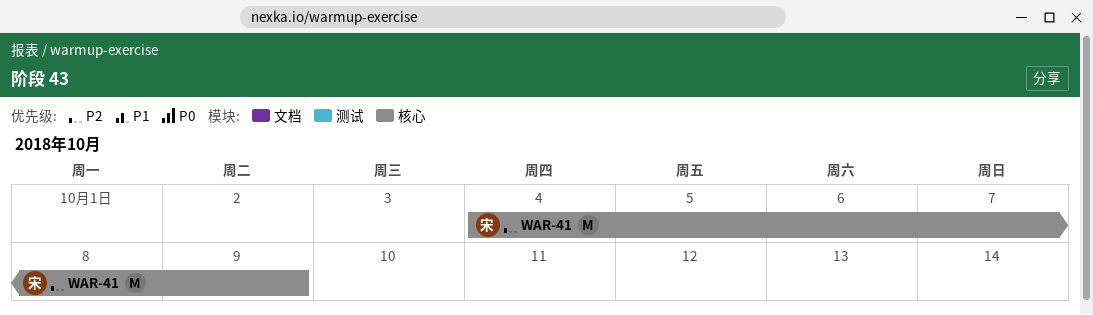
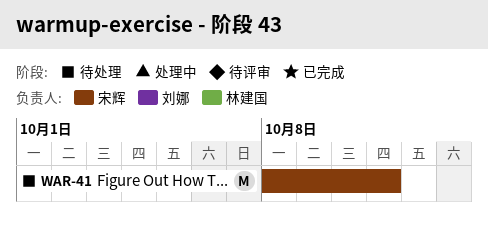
WAR-41, start: Oct 4 -> Oct 8
WAR-41, due: Oct 9 -> Oct 11

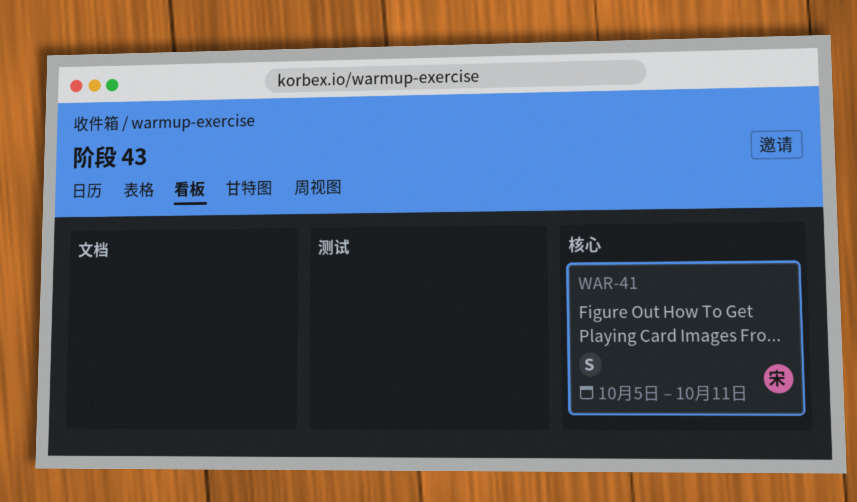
WAR-41, estimate: M -> S
WAR-41, start: Oct 8 -> Oct 5

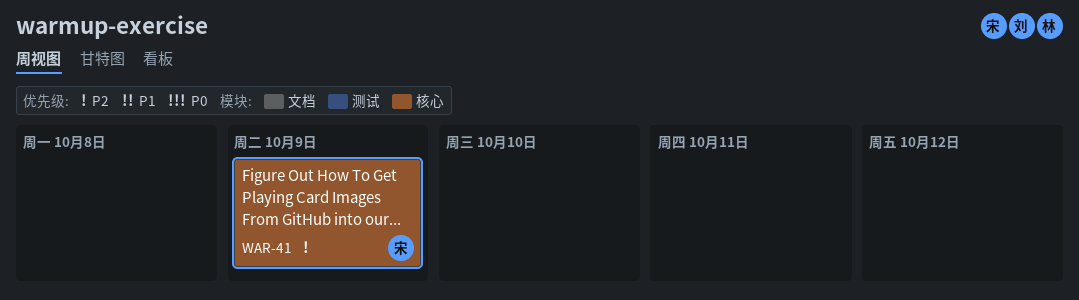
WAR-41, due: Oct 11 -> Oct 9

